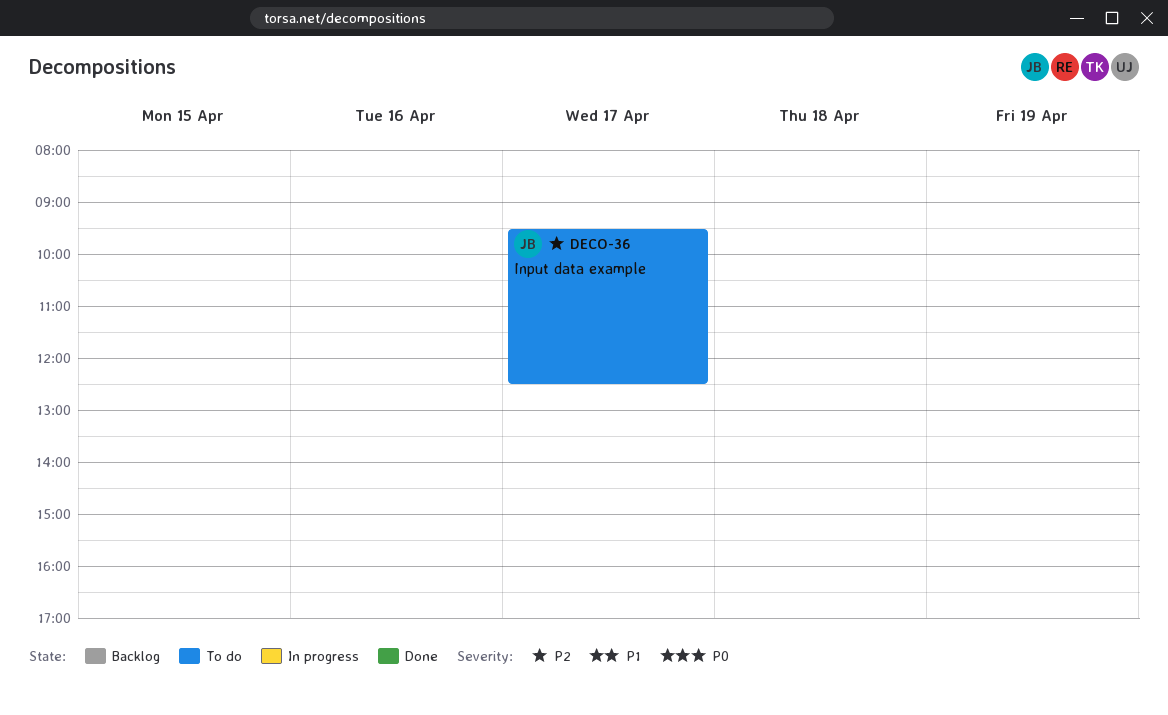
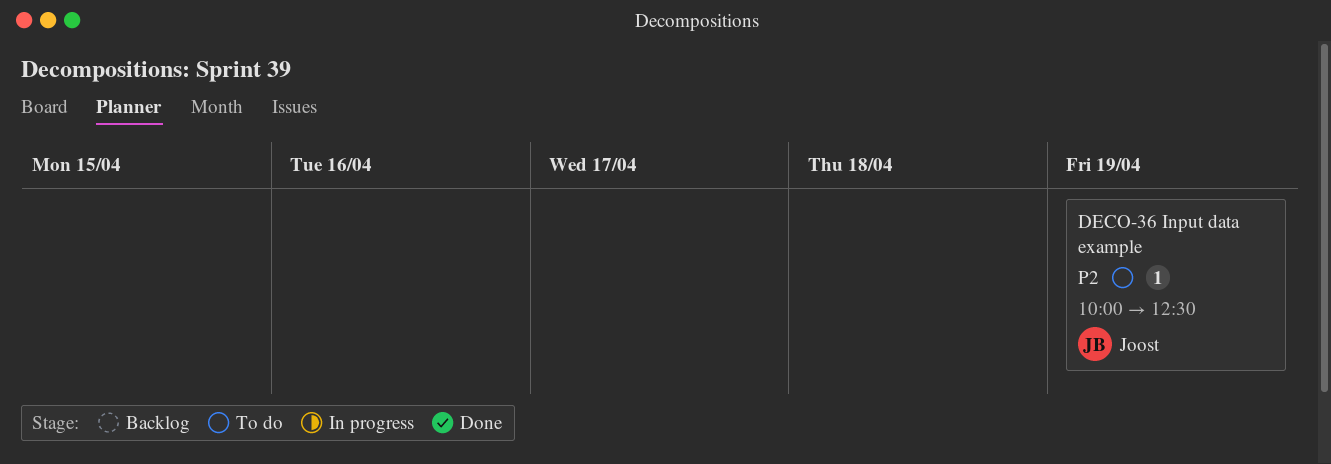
DECO-36, day: Apr 17 -> Apr 19
DECO-36, begins: 09:30 -> 10:00

